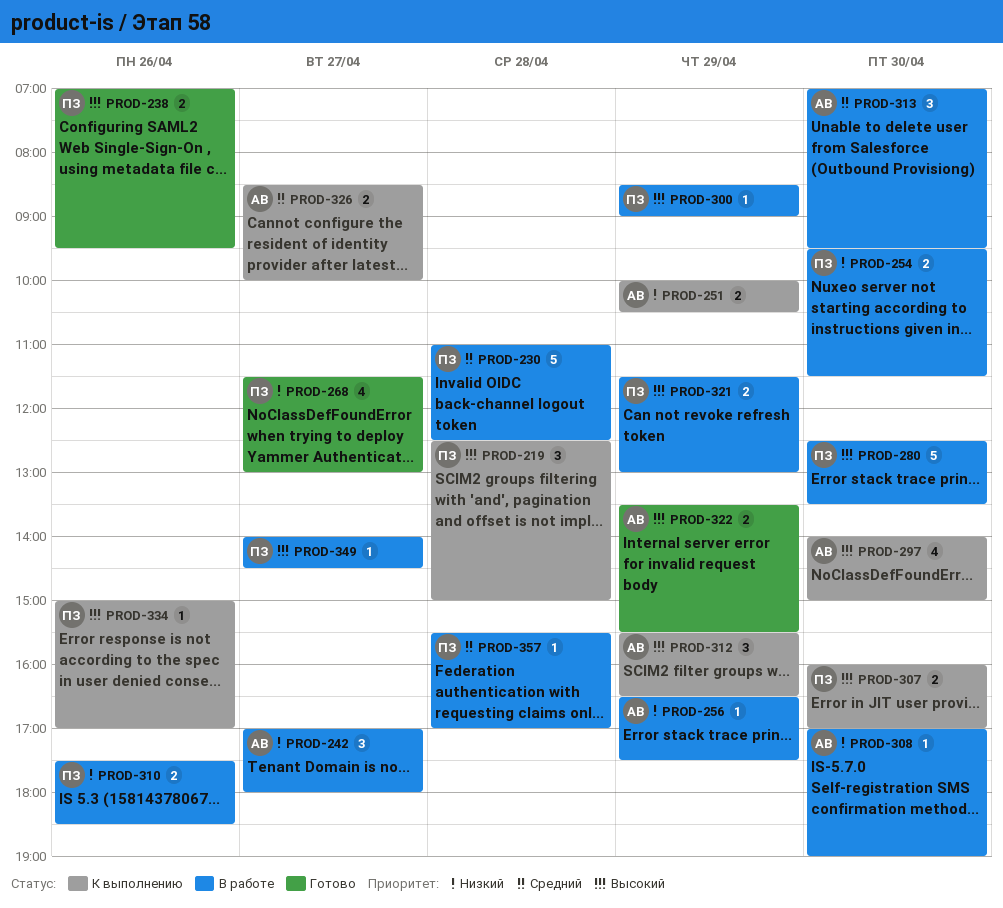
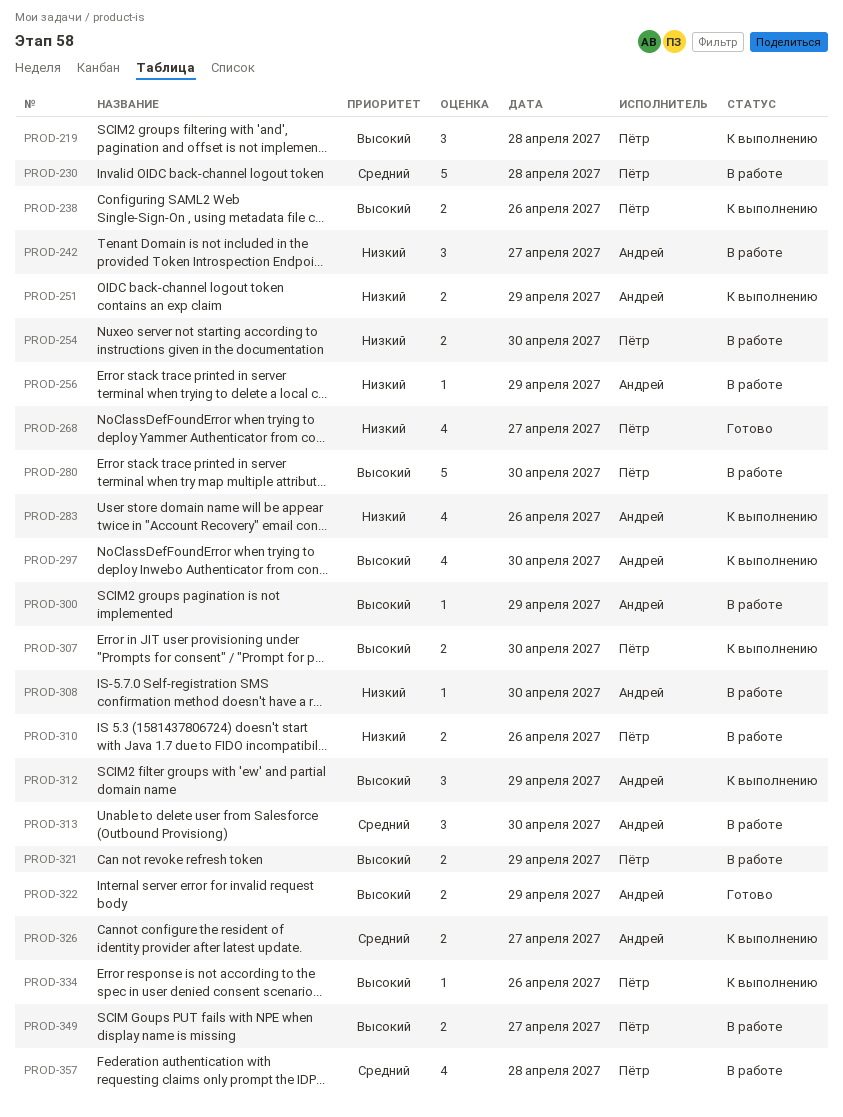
PROD-238, status: Готово -> К выполнению
PROD-283: none -> present
PROD-300, owner: Пётр -> Андрей
PROD-349, estimate: 1 -> 2
PROD-357, estimate: 1 -> 4

